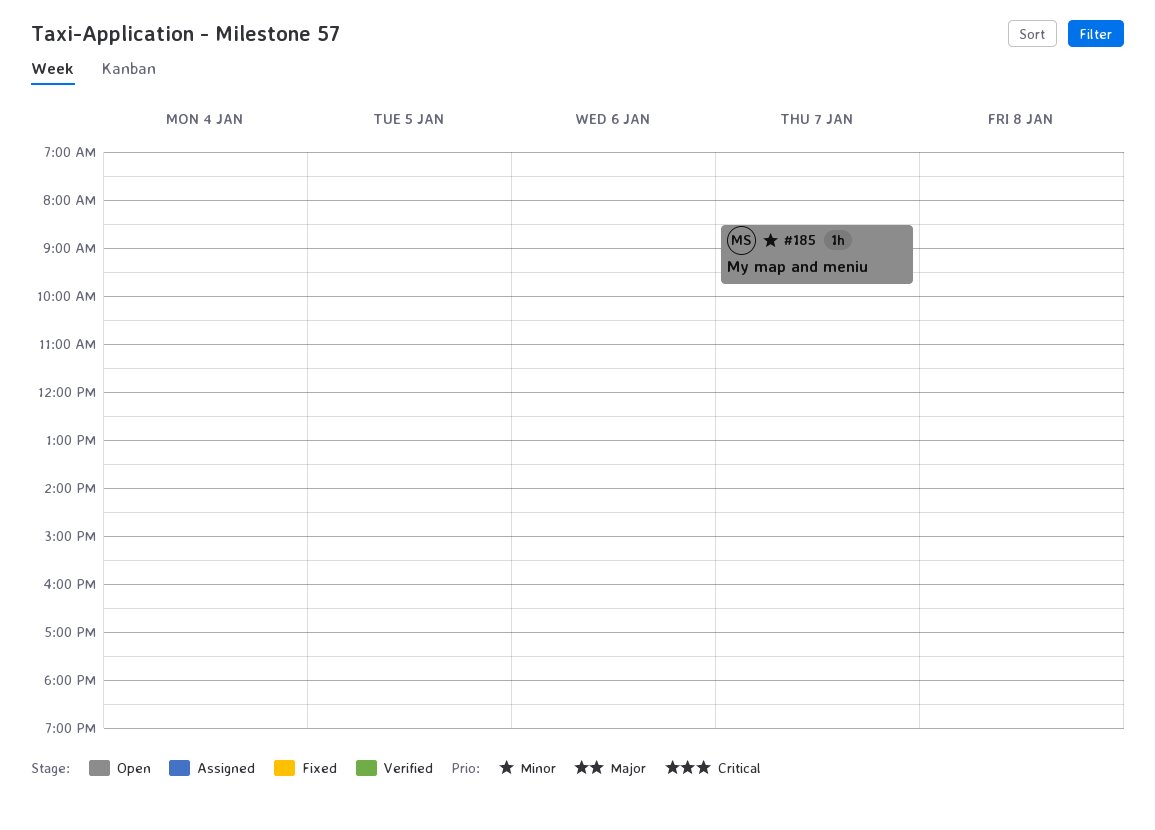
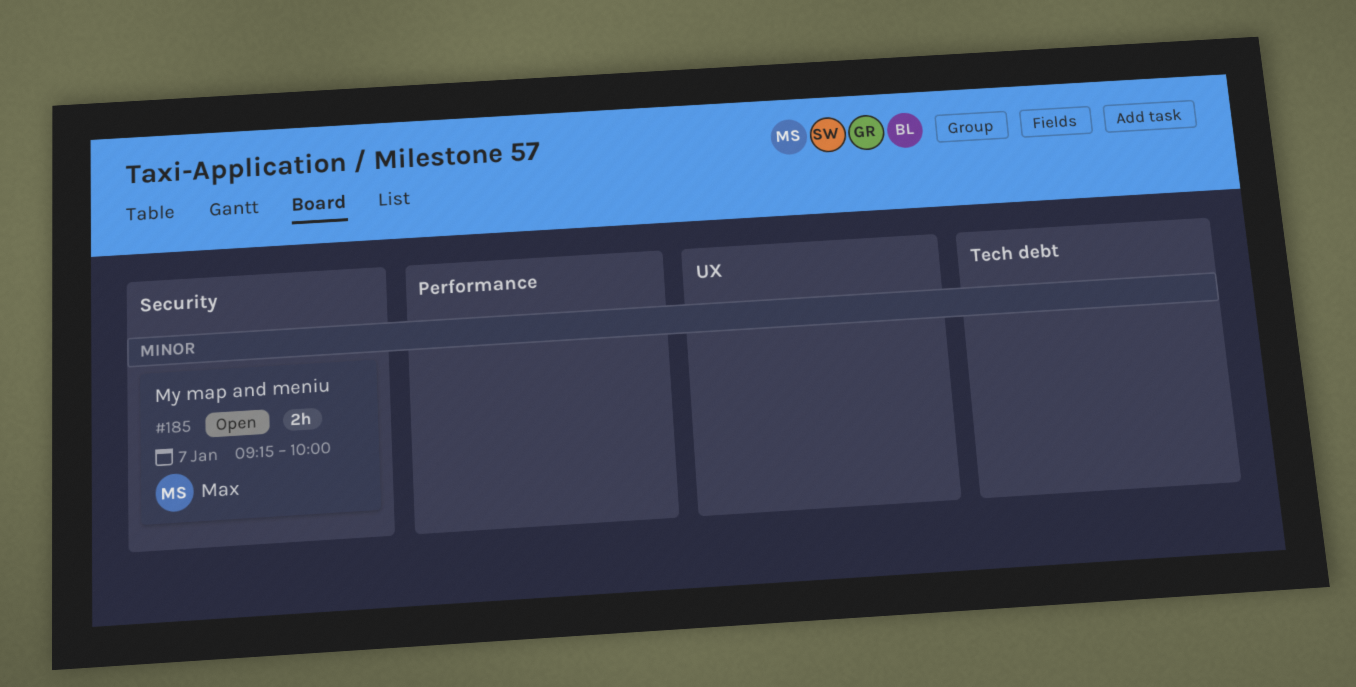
#185, estimate: 1h -> 2h
#185, begins: 08:30 -> 09:15
#185, ends: 09:45 -> 10:00

